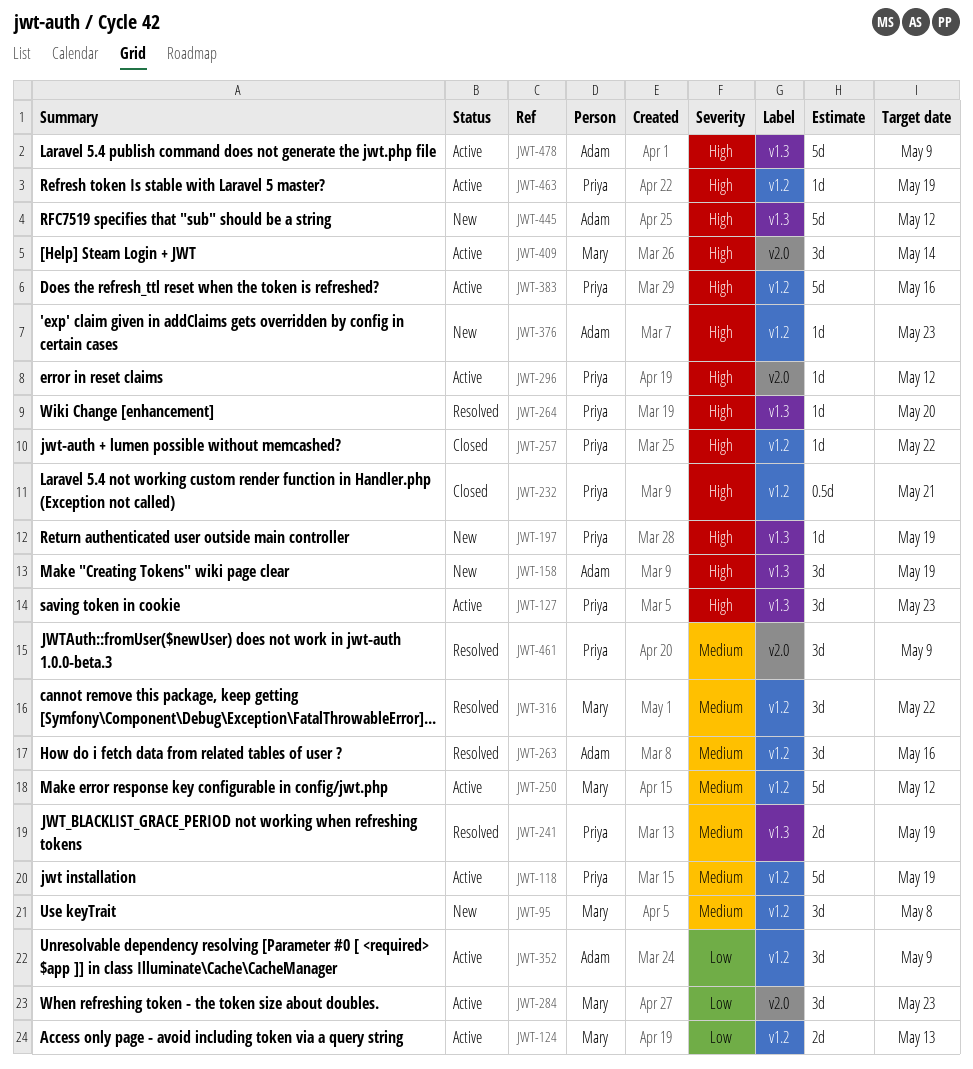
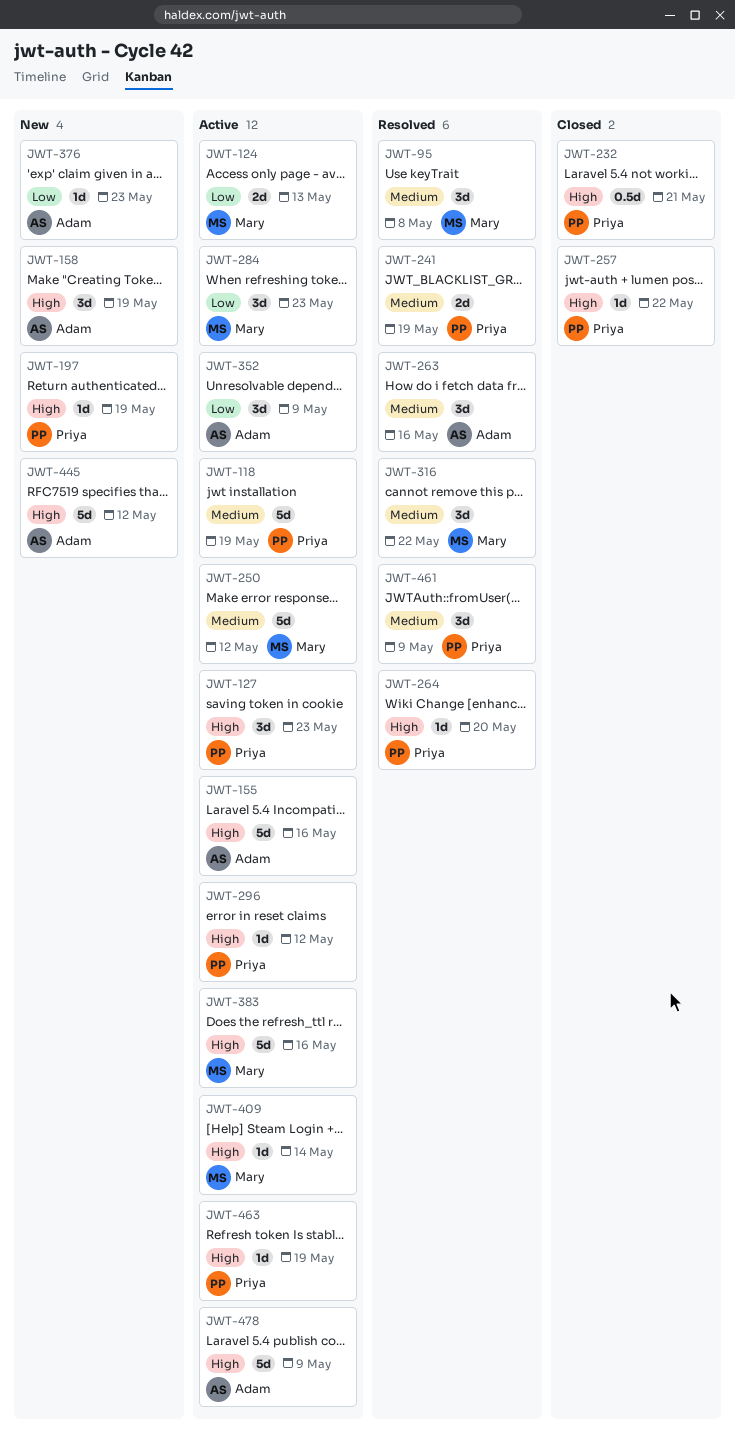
JWT-95, status: New -> Resolved
JWT-155: none -> present
JWT-376, priority: High -> Low
JWT-383, owner: Priya -> Mary
JWT-409, estimate: 3d -> 1d

